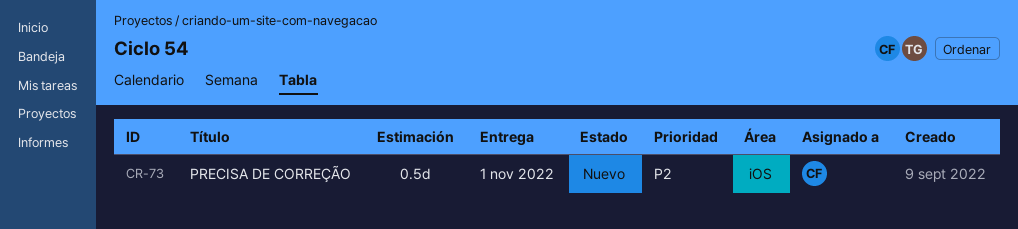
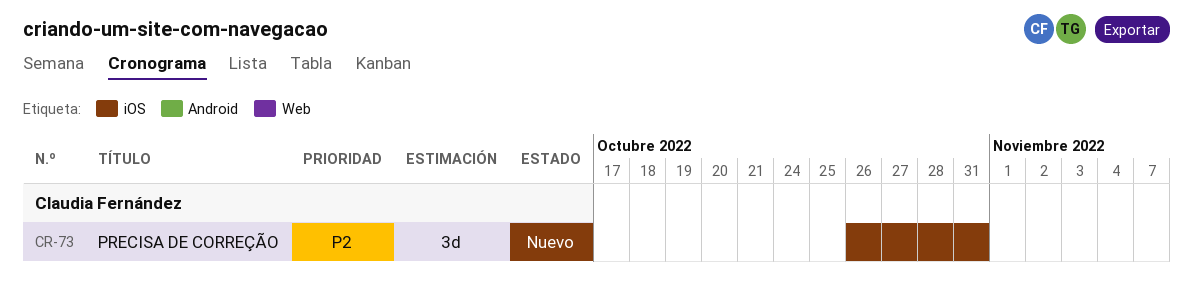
CR-73, estimate: 0.5d -> 3d
CR-73, due: Nov 1 -> Oct 31

